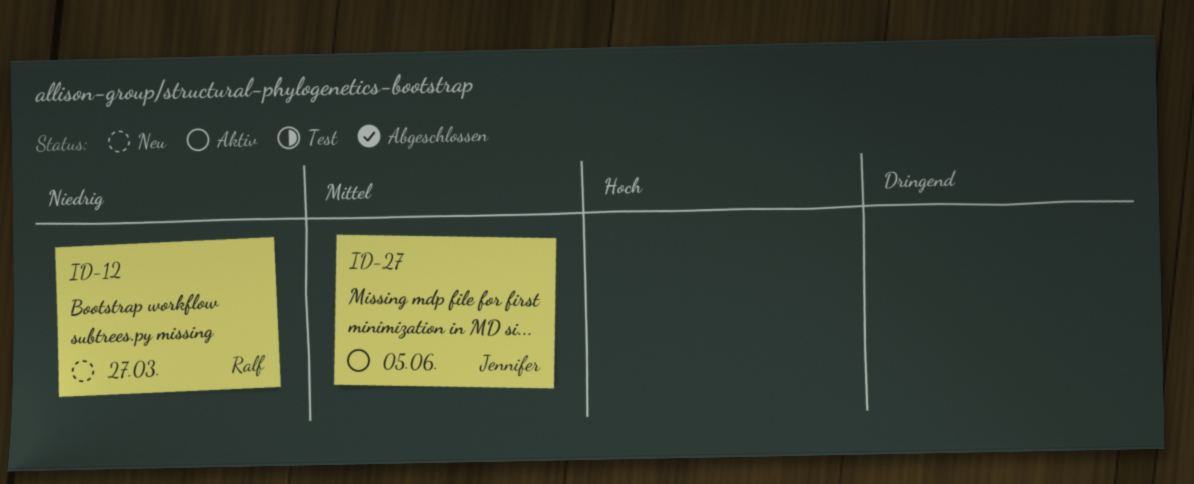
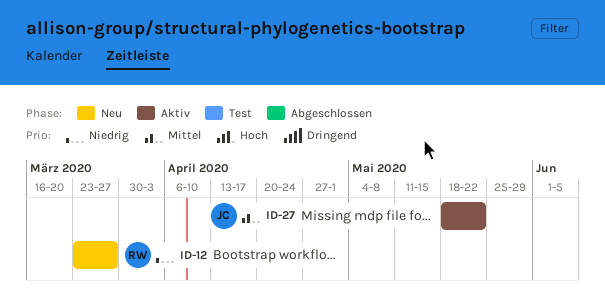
ID-27, due: Jun 5 -> May 22

